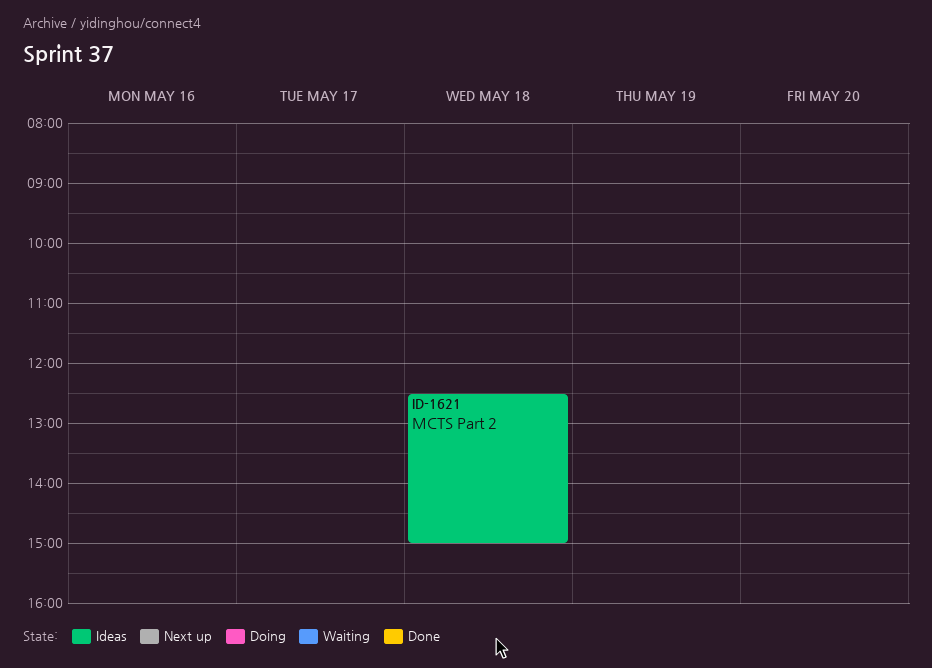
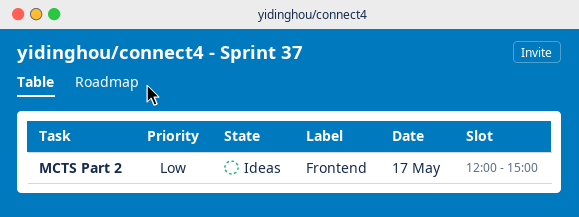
MCTS Part 2, day: May 18 -> May 17
MCTS Part 2, begins: 12:30 -> 12:00

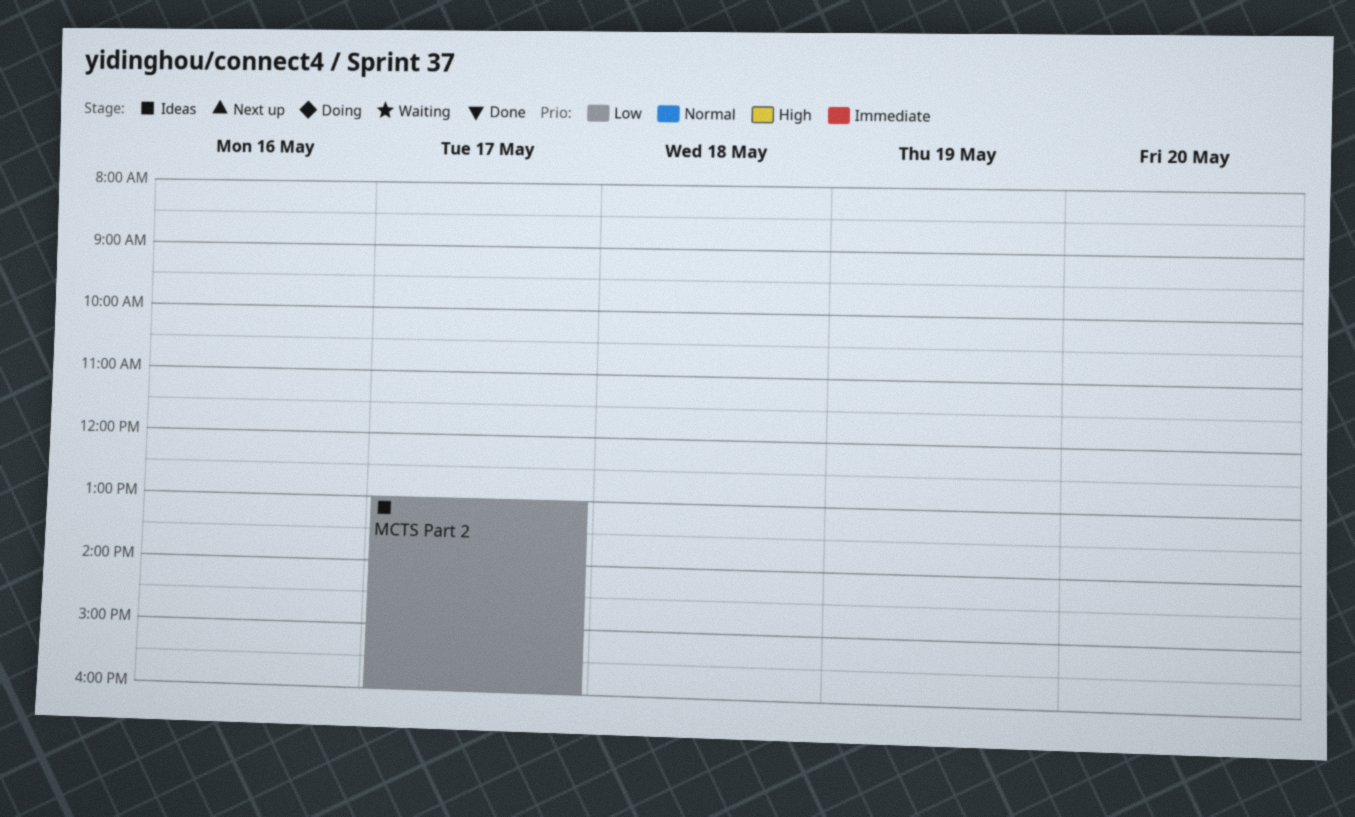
MCTS Part 2, begins: 12:00 -> 13:00
MCTS Part 2, ends: 15:00 -> 16:00

